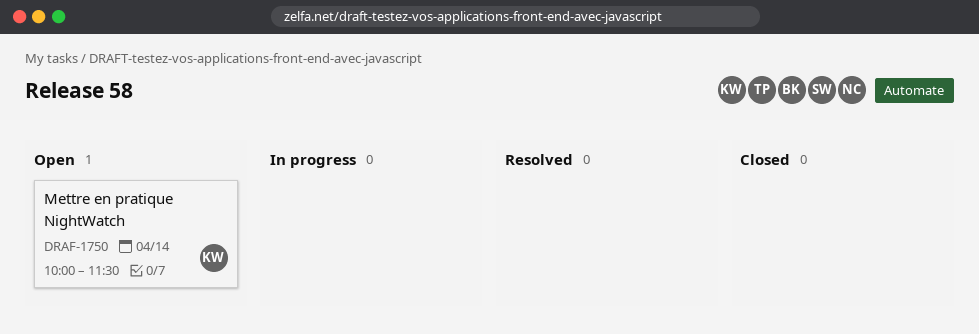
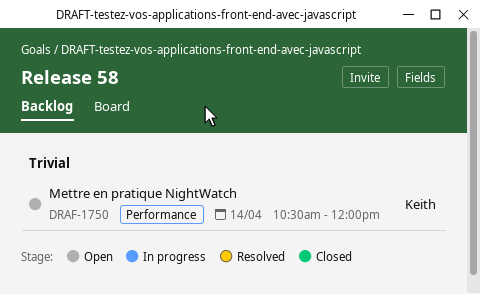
DRAF-1750, begins: 10:00 -> 10:30
DRAF-1750, ends: 11:30 -> 12:00

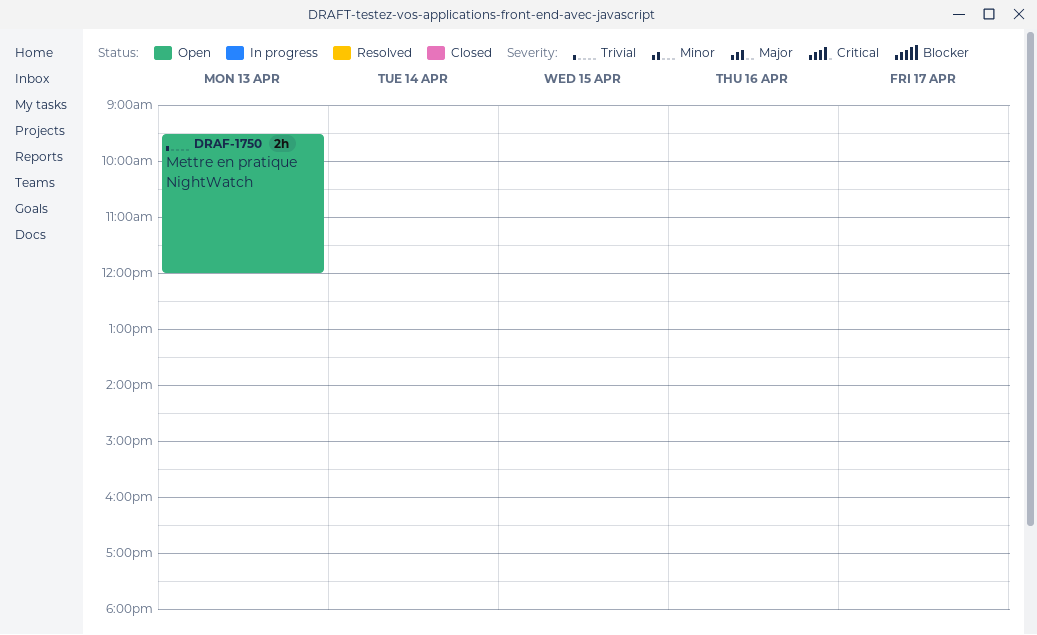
DRAF-1750, day: Apr 14 -> Apr 13
DRAF-1750, begins: 10:30 -> 09:30

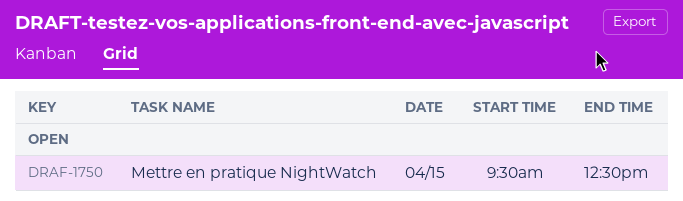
DRAF-1750, day: Apr 13 -> Apr 15
DRAF-1750, ends: 12:00 -> 12:30

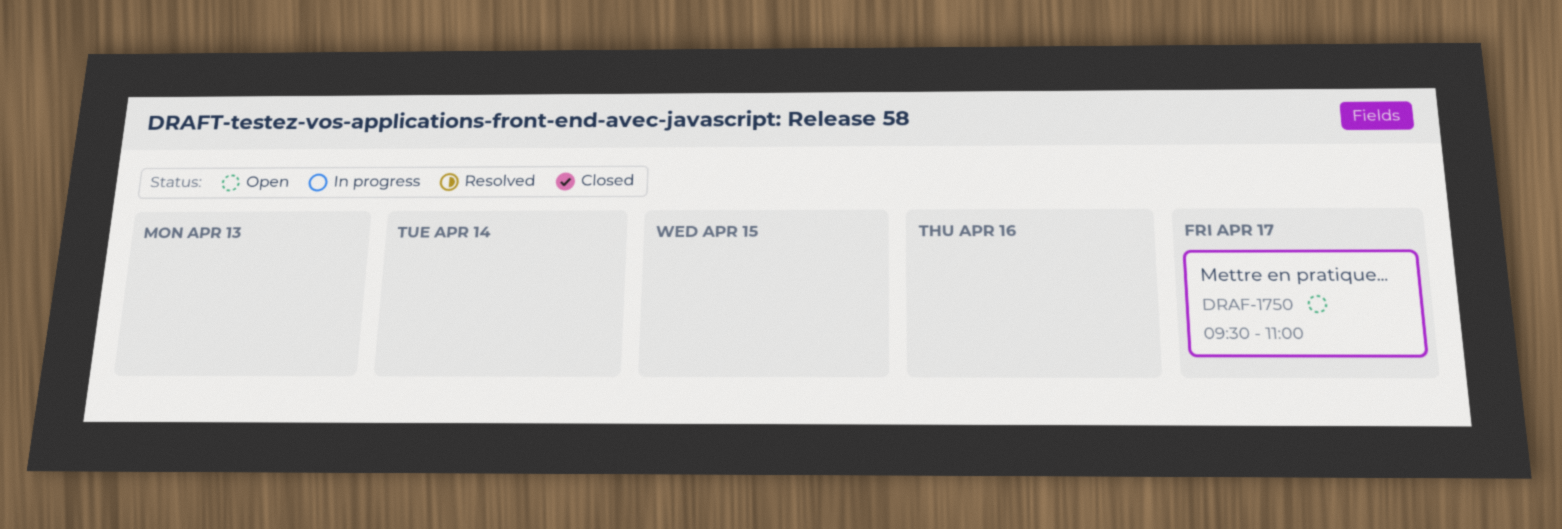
DRAF-1750, day: Apr 15 -> Apr 17
DRAF-1750, ends: 12:30 -> 11:00

